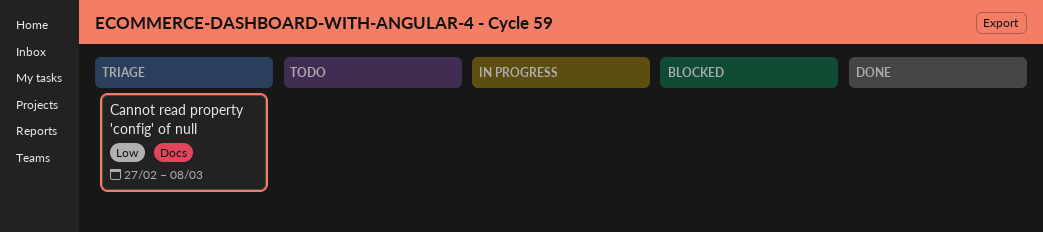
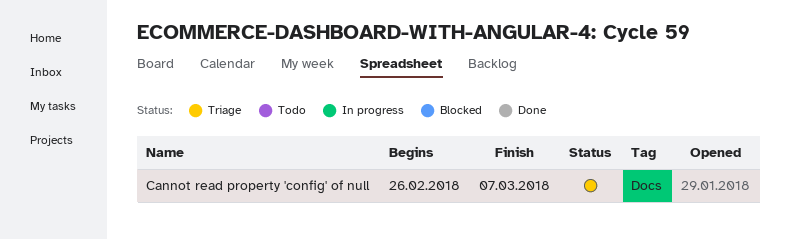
Cannot read property 'config' of null, start: Feb 27 -> Feb 26
Cannot read property 'config' of null, due: Mar 8 -> Mar 7

